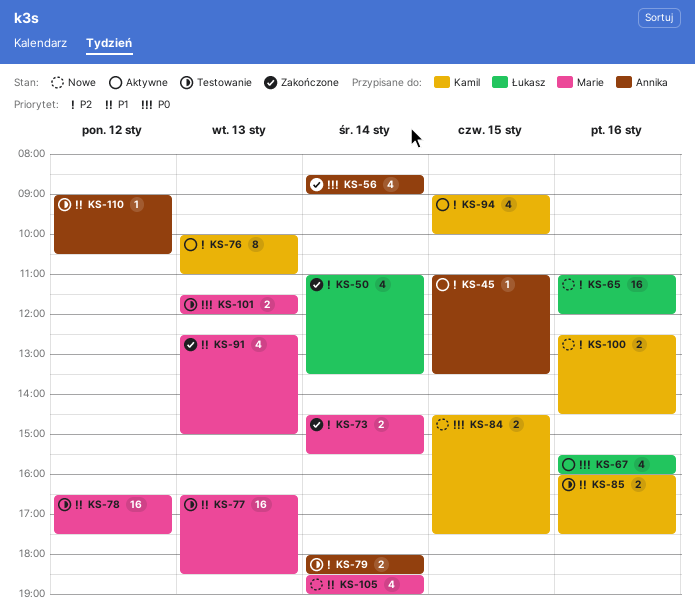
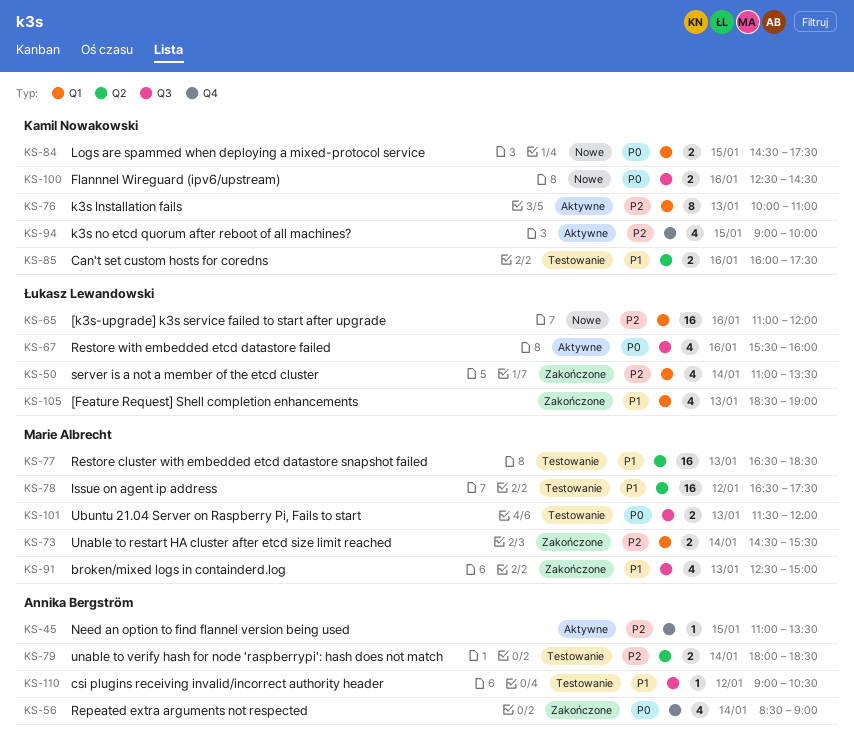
KS-100, priority: P2 -> P0
KS-105, status: Nowe -> Zakończone
KS-105, owner: Marie Albrecht -> Łukasz Lewandowski
KS-105, day: Jan 14 -> Jan 13

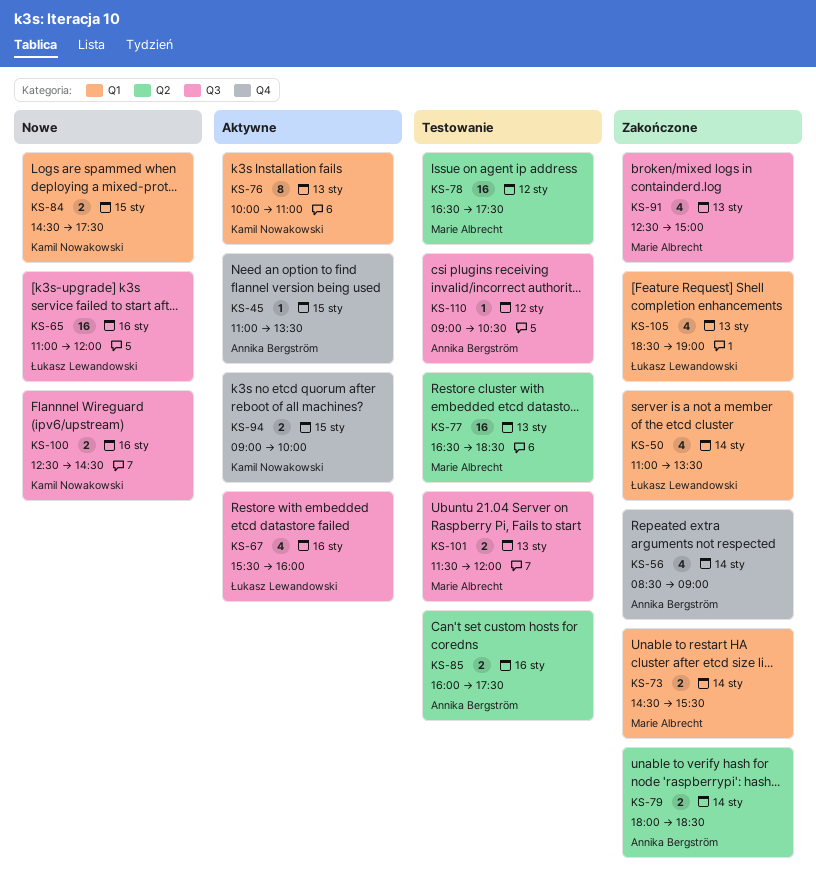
KS-65, label: Q1 -> Q3
KS-79, status: Testowanie -> Zakończone
KS-85, owner: Kamil Nowakowski -> Annika Bergström
KS-94, estimate: 4 -> 2

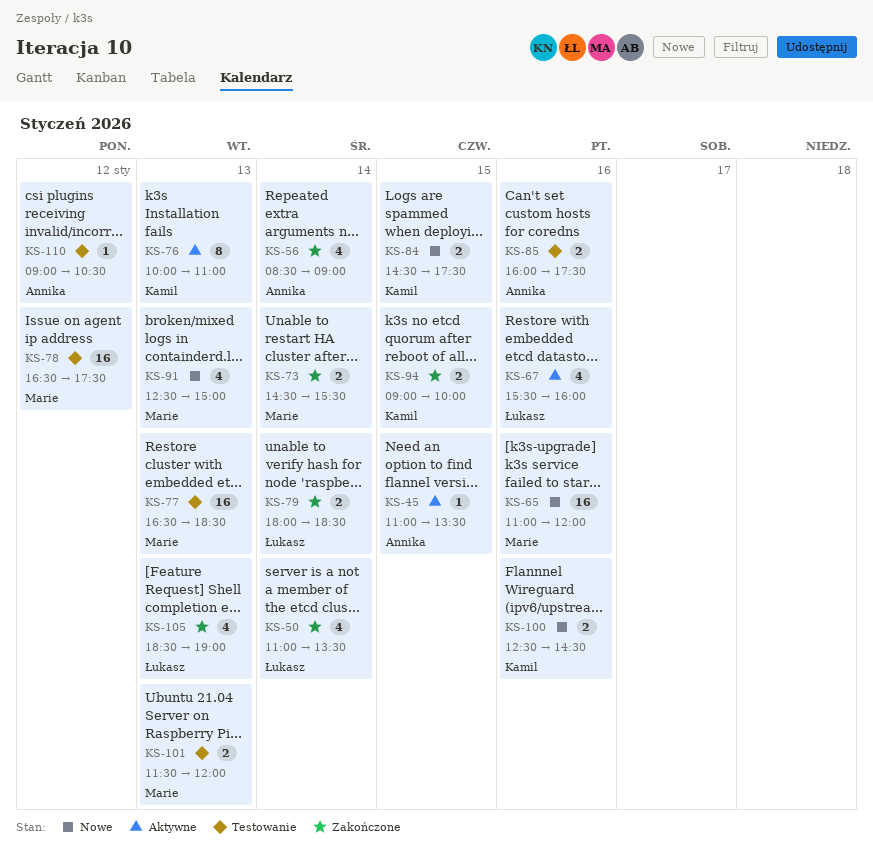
KS-65, owner: Łukasz Lewandowski -> Marie Albrecht
KS-79, owner: Annika Bergström -> Łukasz Lewandowski
KS-91, status: Zakończone -> Nowe
KS-94, status: Aktywne -> Zakończone

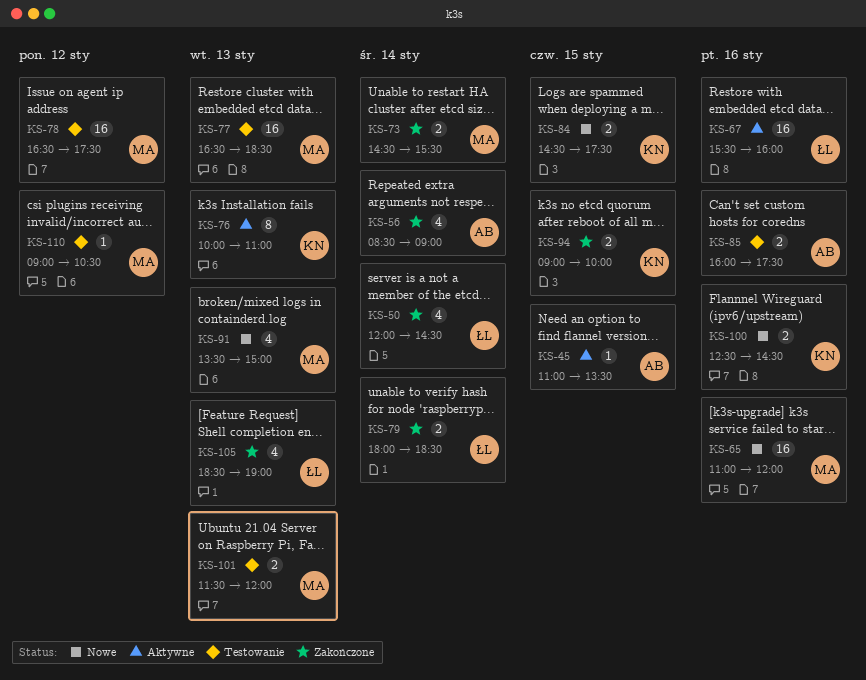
KS-50, begins: 11:00 -> 12:00
KS-50, ends: 13:30 -> 14:30
KS-67, estimate: 4 -> 16
KS-91, begins: 12:30 -> 13:30
KS-110, owner: Annika -> Marie

